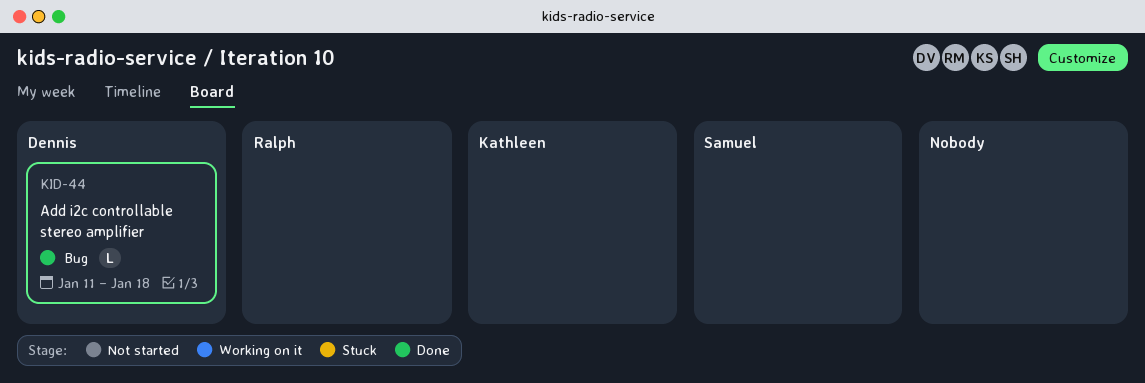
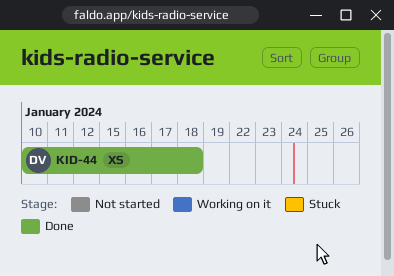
KID-44, estimate: L -> XS
KID-44, start: Jan 11 -> Jan 10

